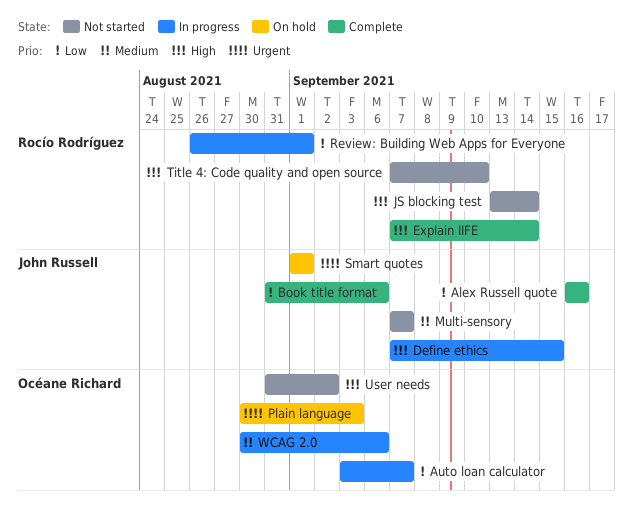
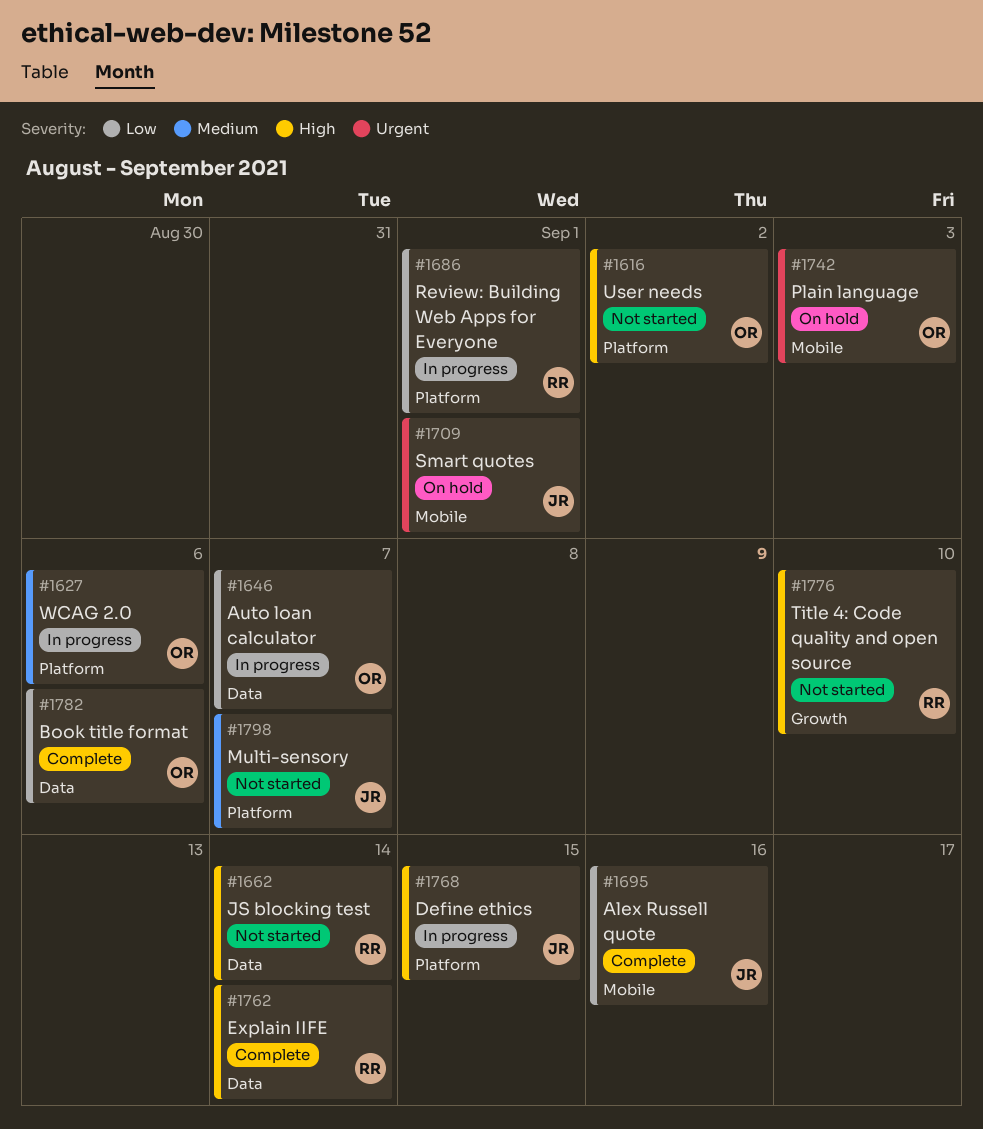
Book title format, owner: John Russell -> Océane Richard

